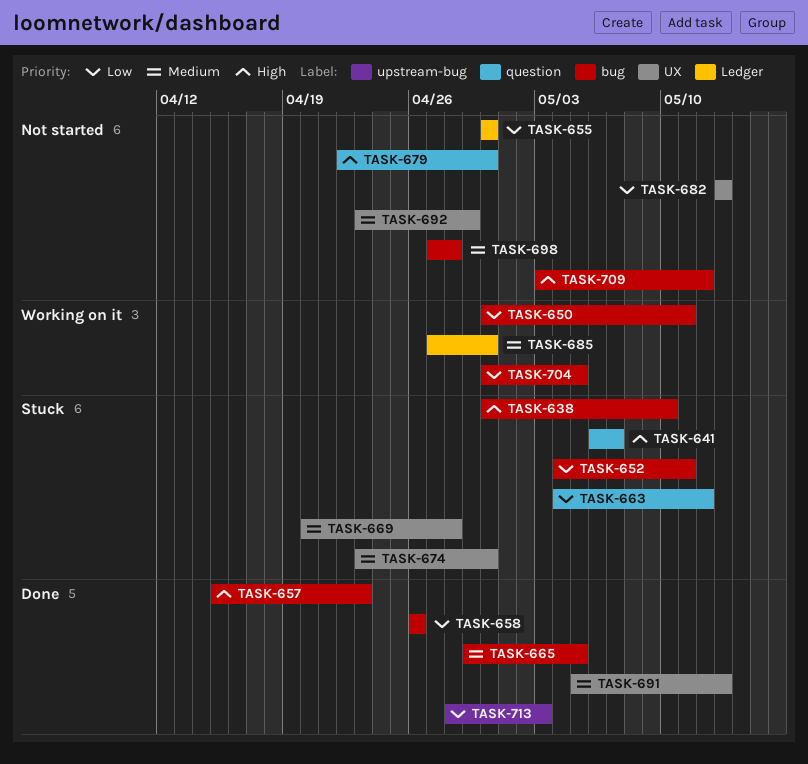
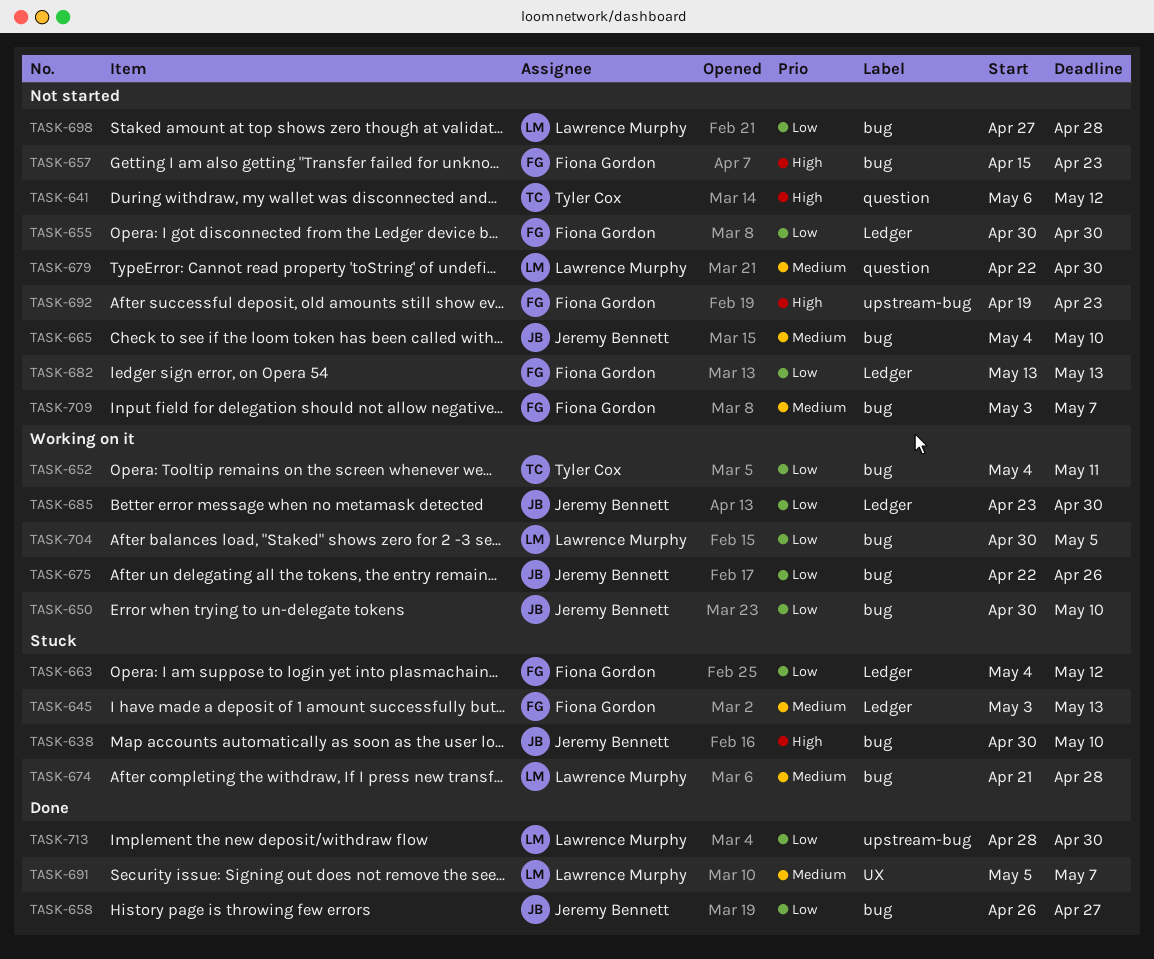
TASK-641, status: Stuck -> Not started
TASK-641, due: May 7 -> May 12
TASK-645: none -> present
TASK-650, due: May 11 -> May 10
TASK-652, status: Stuck -> Working on it
TASK-657, status: Done -> Not started
TASK-658, due: Apr 26 -> Apr 27
TASK-663, label: question -> Ledger
TASK-665, status: Done -> Not started
TASK-665, start: Apr 29 -> May 4
TASK-665, due: May 5 -> May 10
TASK-669: present -> none
TASK-674, label: UX -> bug
TASK-674, start: Apr 23 -> Apr 21
TASK-674, due: Apr 30 -> Apr 28
TASK-675: none -> present
TASK-679, priority: High -> Medium
TASK-682, label: UX -> Ledger
TASK-685, priority: Medium -> Low
TASK-685, start: Apr 27 -> Apr 23
TASK-691, due: May 13 -> May 7
TASK-692, priority: Medium -> High
TASK-692, label: UX -> upstream-bug
TASK-692, start: Apr 23 -> Apr 19
TASK-692, due: Apr 29 -> Apr 23
TASK-698, priority: Medium -> Low
TASK-709, priority: High -> Medium
TASK-709, due: May 12 -> May 7
TASK-713, due: May 3 -> Apr 30

